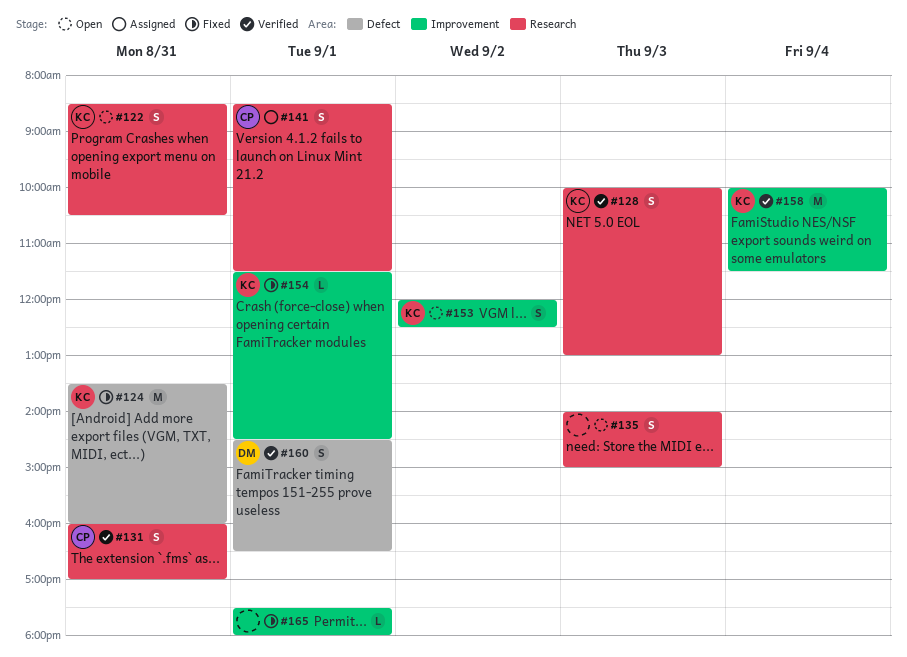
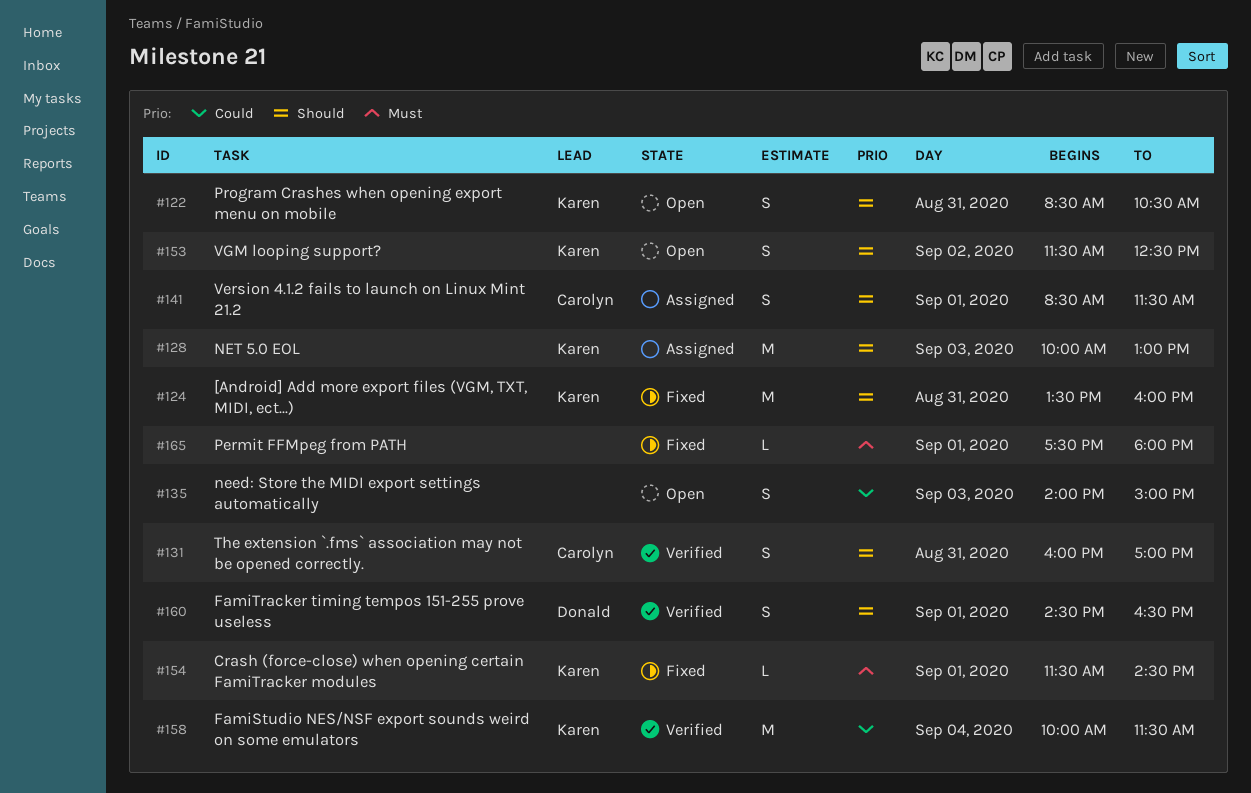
#128, status: Verified -> Assigned
#128, estimate: S -> M
#153, begins: 12:00 -> 11:30

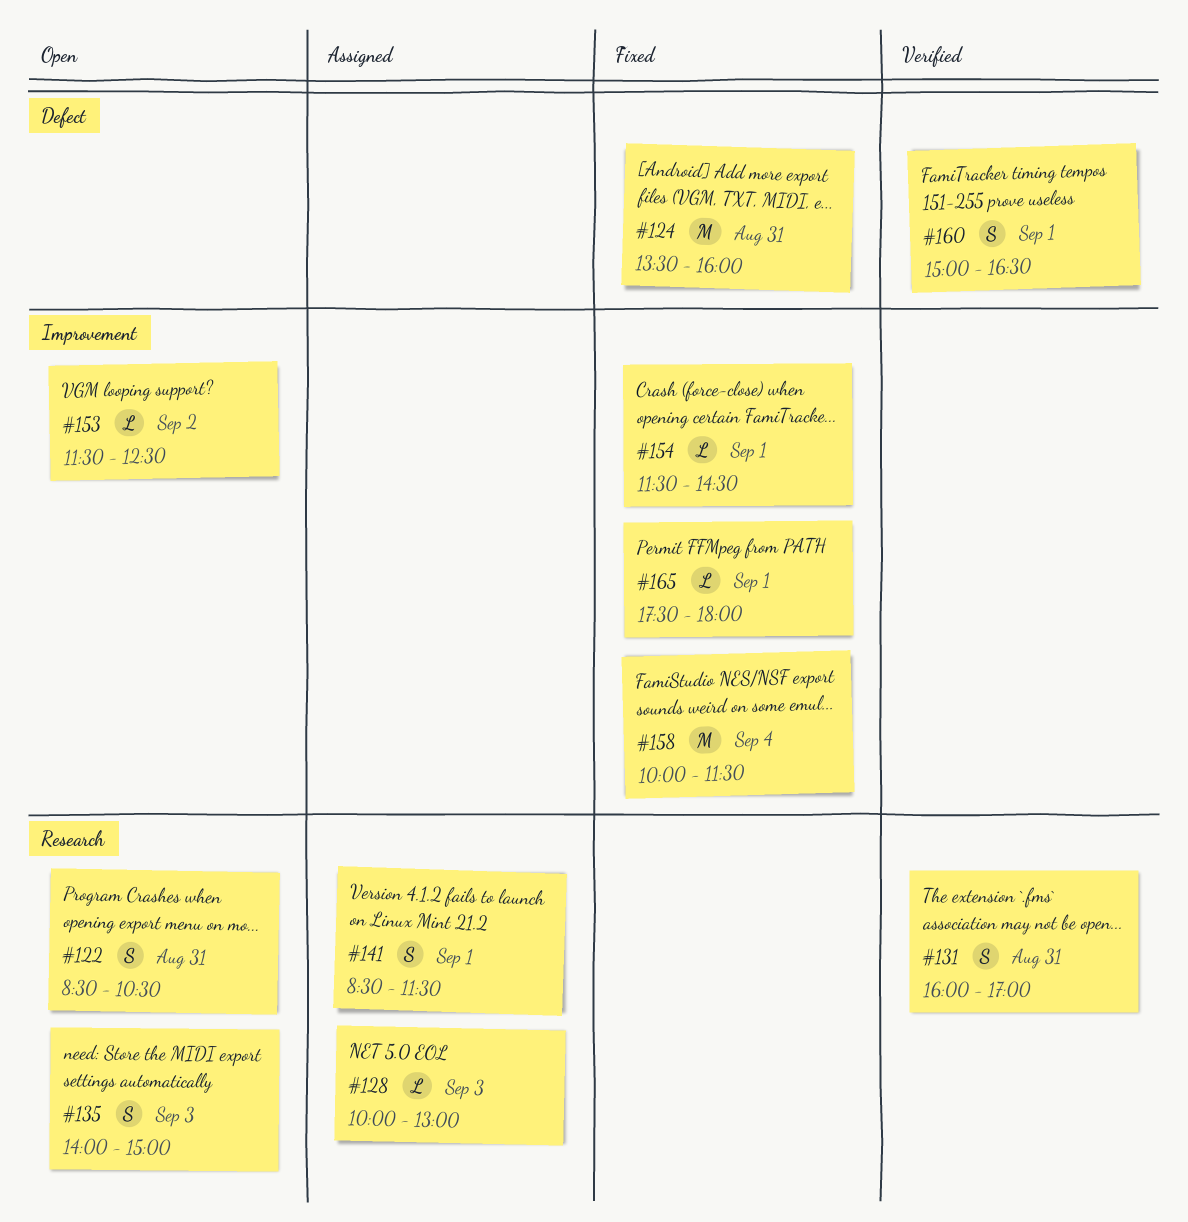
#128, estimate: M -> L
#153, estimate: S -> L
#158, status: Verified -> Fixed
#160, begins: 14:30 -> 15:00

